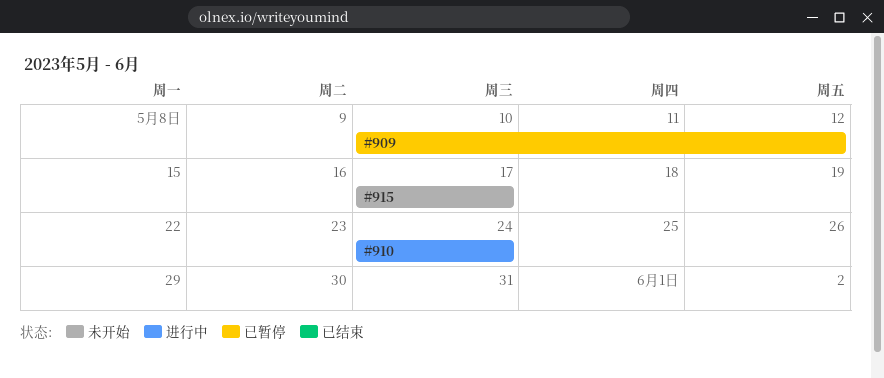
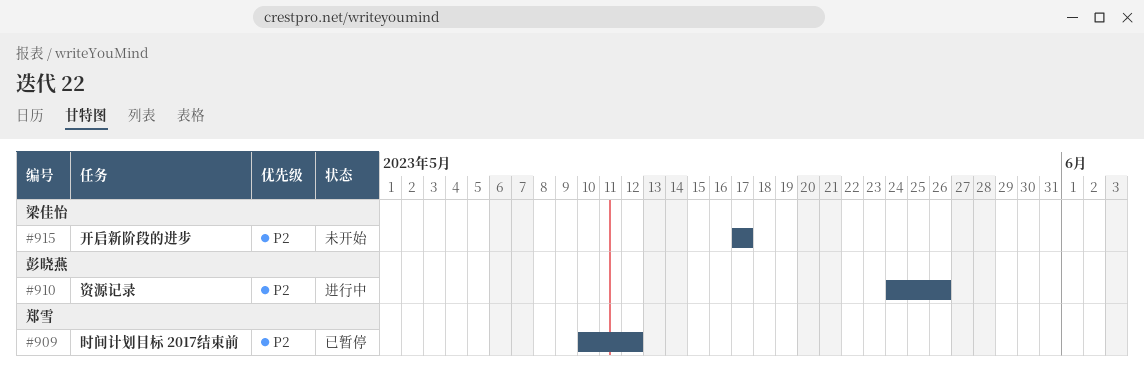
#910, due: May 24 -> May 26

